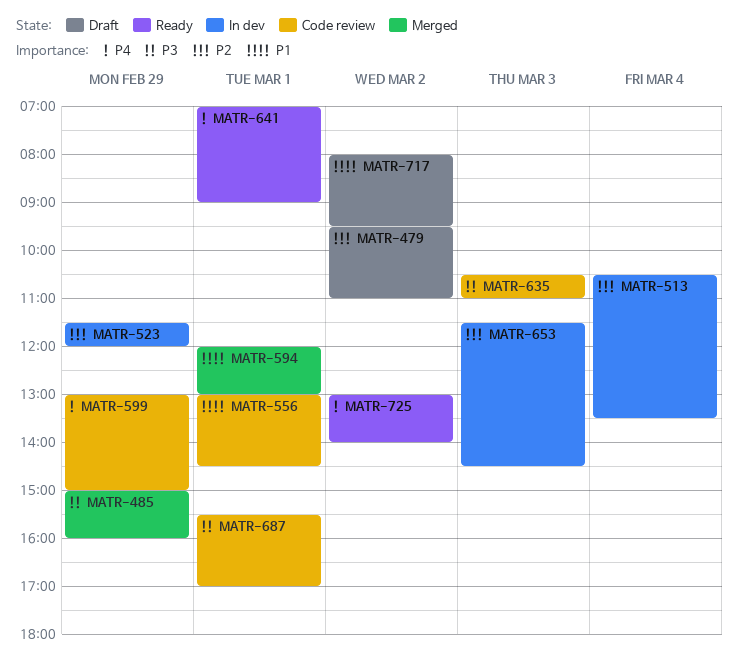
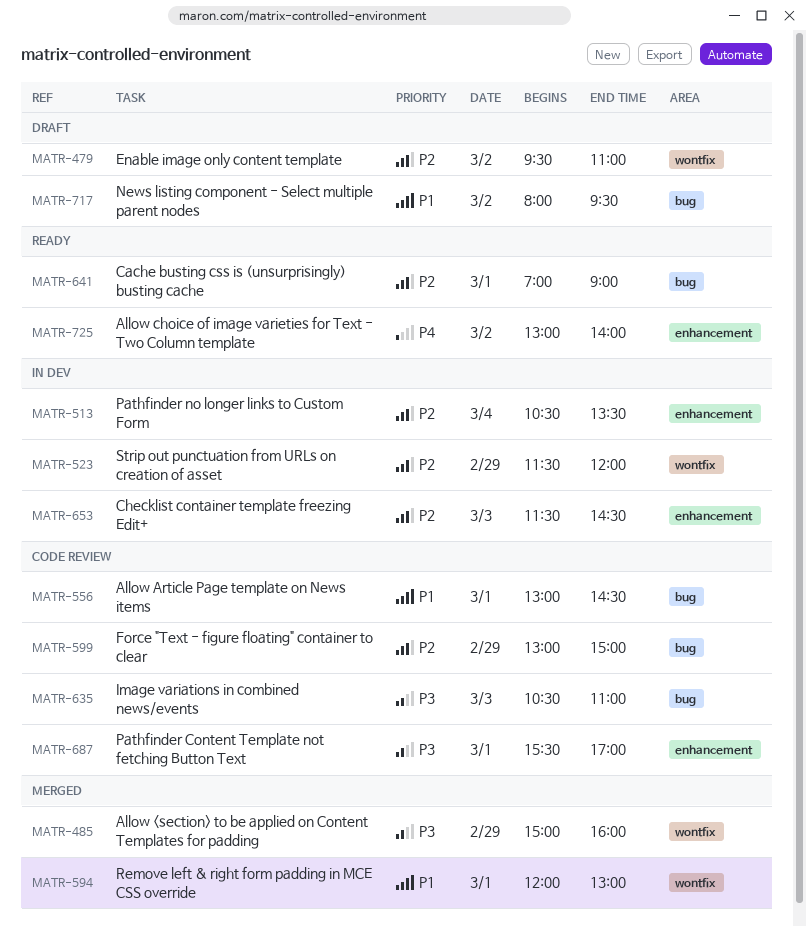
MATR-599, priority: P4 -> P2
MATR-641, priority: P4 -> P2

